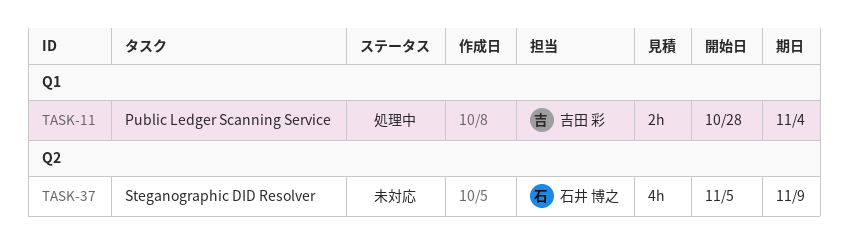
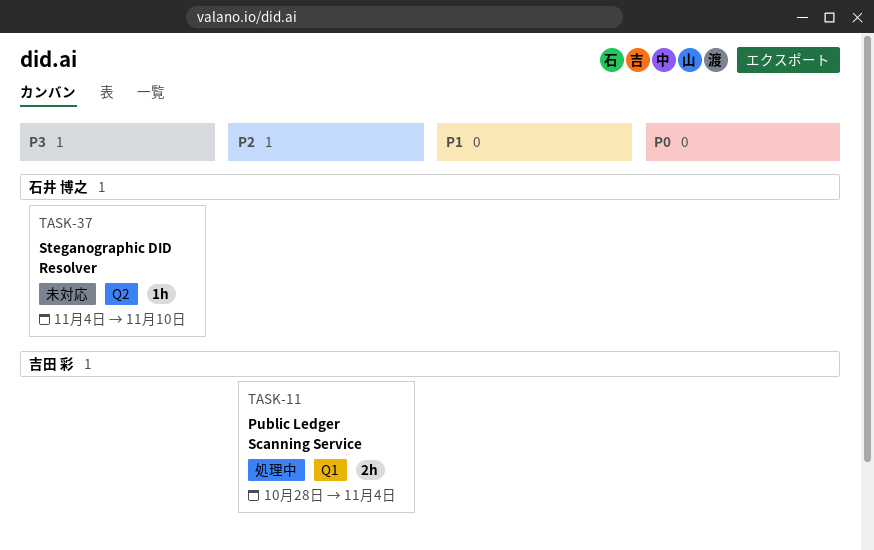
TASK-37, estimate: 4h -> 1h
TASK-37, start: Nov 5 -> Nov 4
TASK-37, due: Nov 9 -> Nov 10

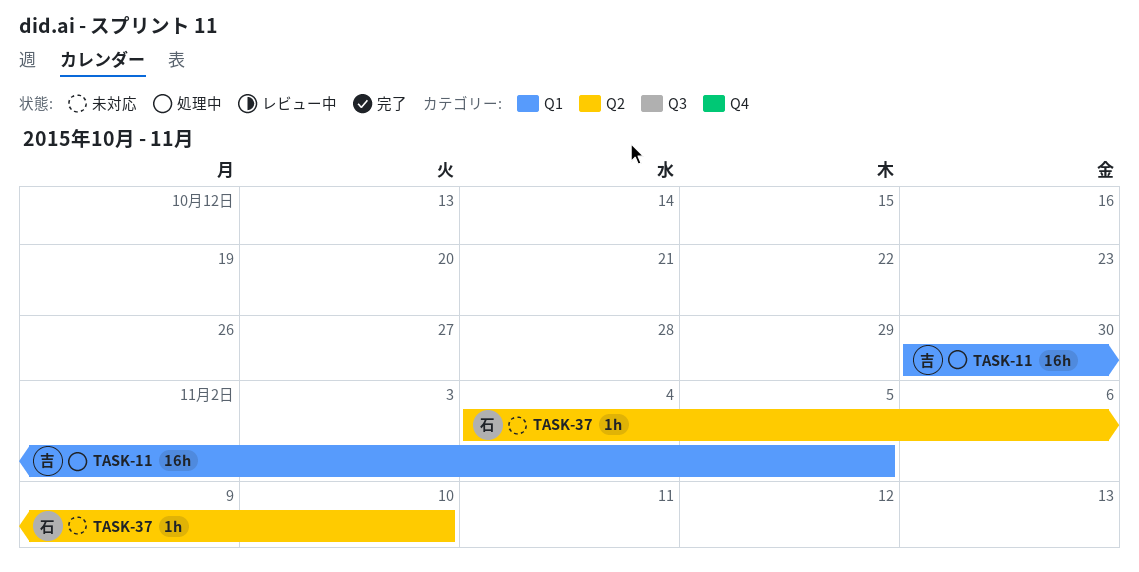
TASK-11, estimate: 2h -> 16h
TASK-11, start: Oct 28 -> Oct 30
TASK-11, due: Nov 4 -> Nov 5

